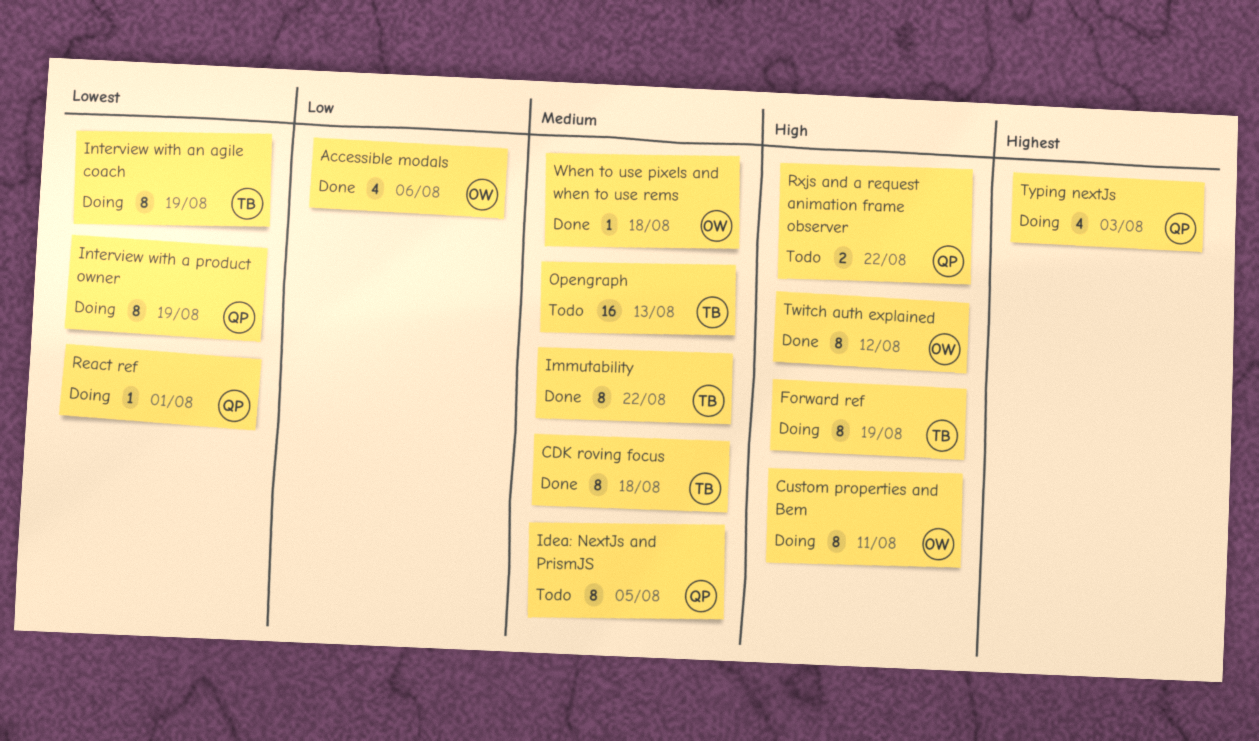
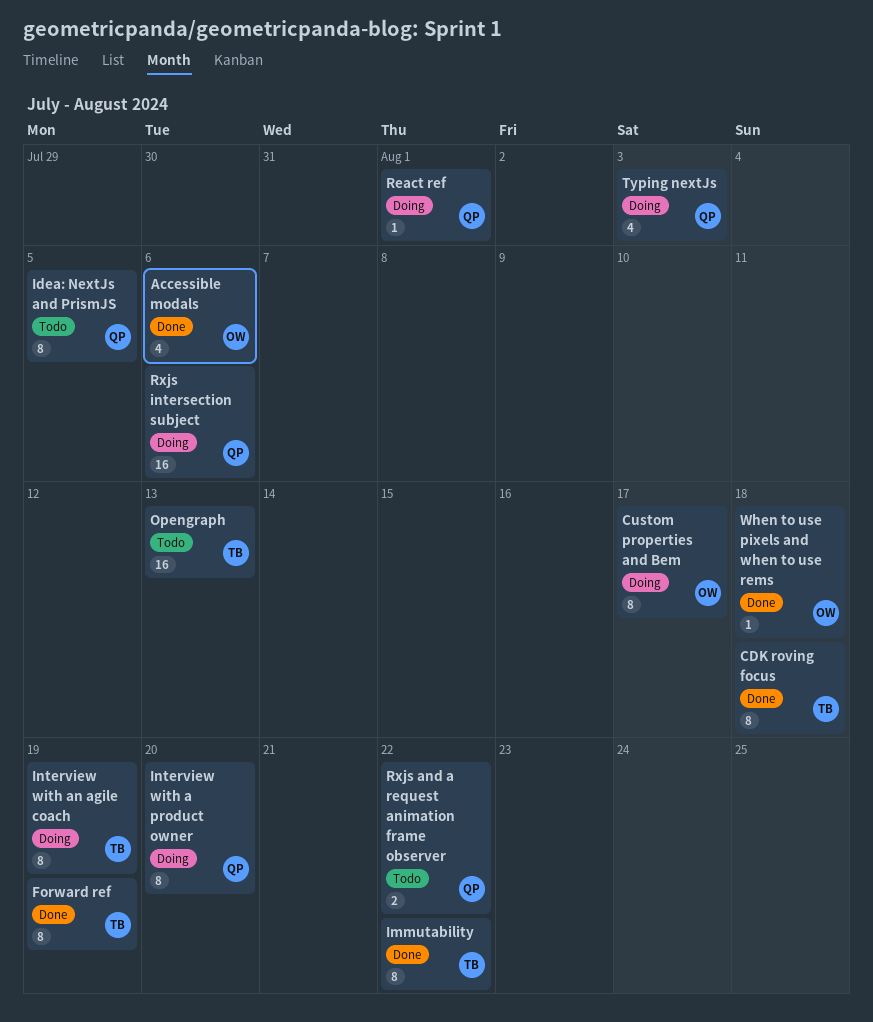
Custom properties and Bem, due: Aug 11 -> Aug 17
Forward ref, status: Doing -> Done
Interview with a product owner, due: Aug 19 -> Aug 20
Rxjs intersection subject: none -> present
Twitch auth explained: present -> none

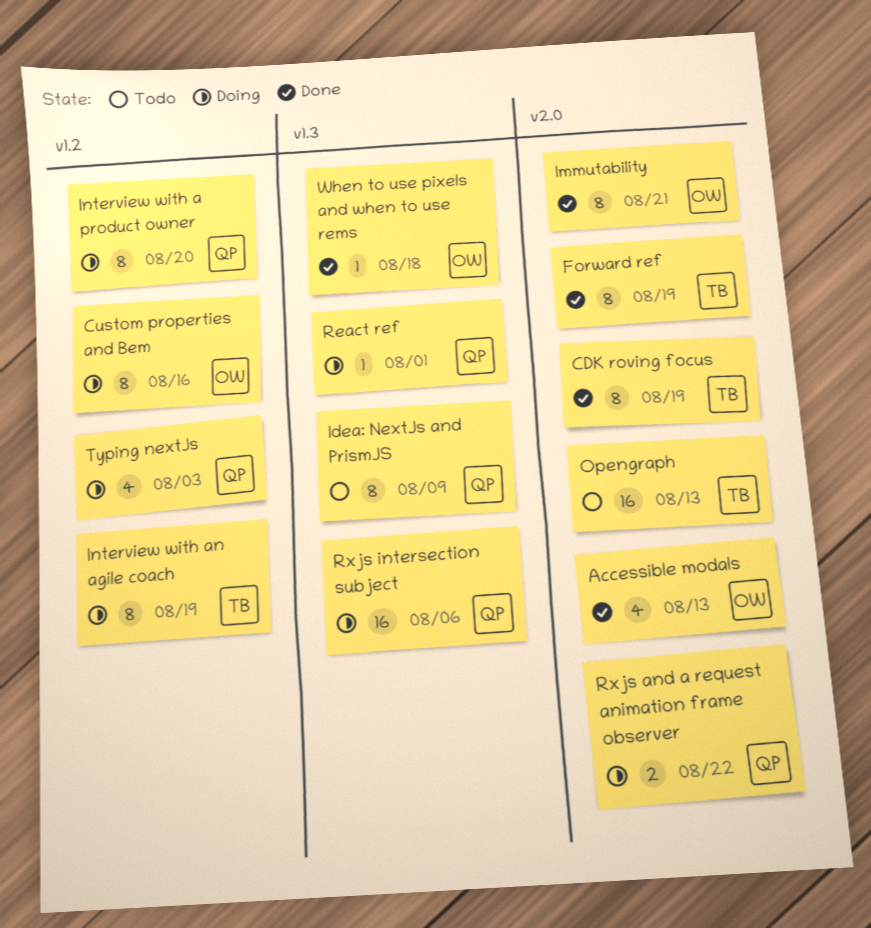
Accessible modals, due: Aug 6 -> Aug 13
CDK roving focus, due: Aug 18 -> Aug 19
Custom properties and Bem, due: Aug 17 -> Aug 16
Idea: NextJs and PrismJS, due: Aug 5 -> Aug 9
Immutability, owner: TB -> OW
Immutability, due: Aug 22 -> Aug 21
Rxjs and a request animation frame observer, status: Todo -> Doing

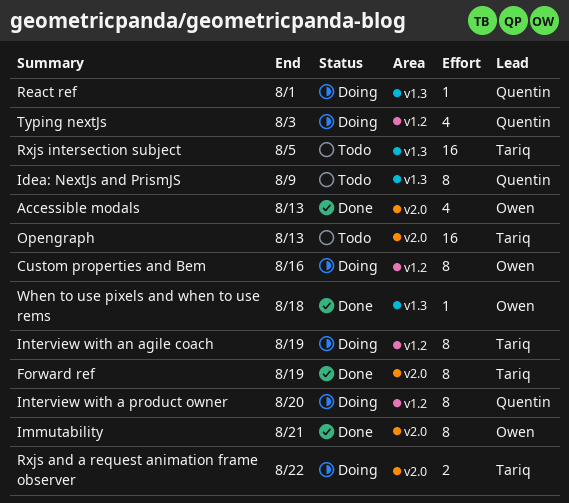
CDK roving focus: present -> none
Rxjs and a request animation frame observer, owner: Quentin -> Tariq
Rxjs intersection subject, status: Doing -> Todo
Rxjs intersection subject, owner: Quentin -> Tariq
Rxjs intersection subject, due: Aug 6 -> Aug 5

